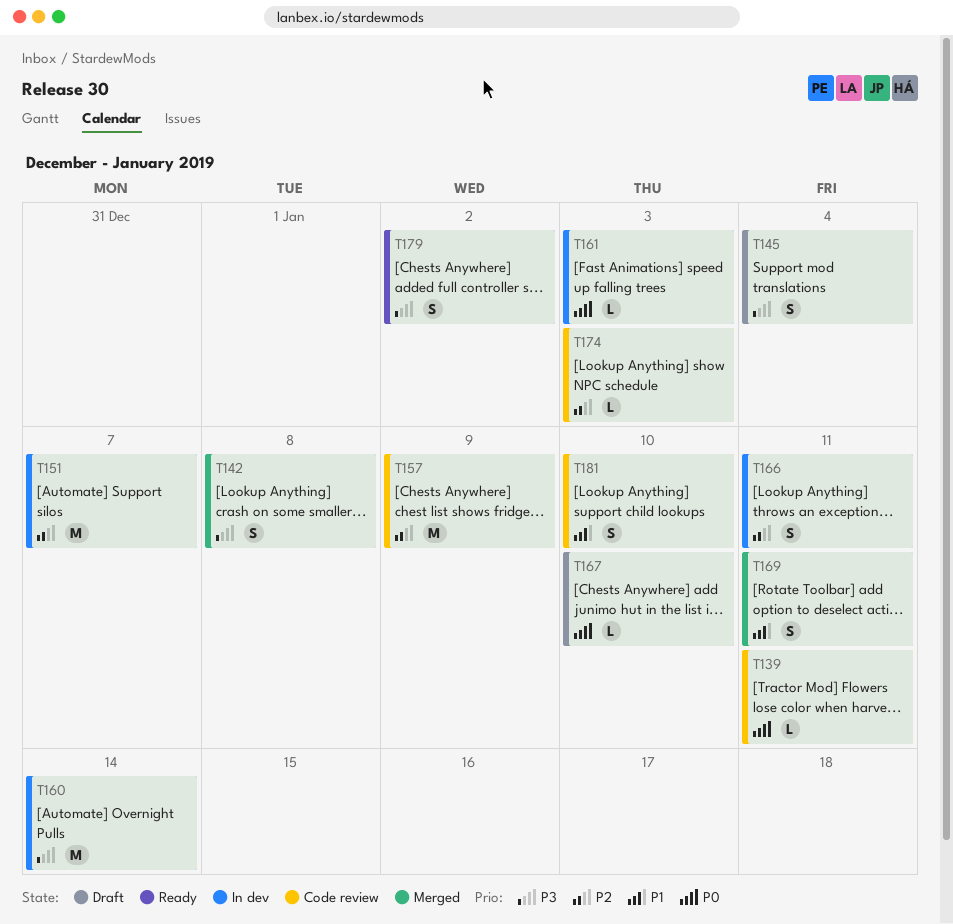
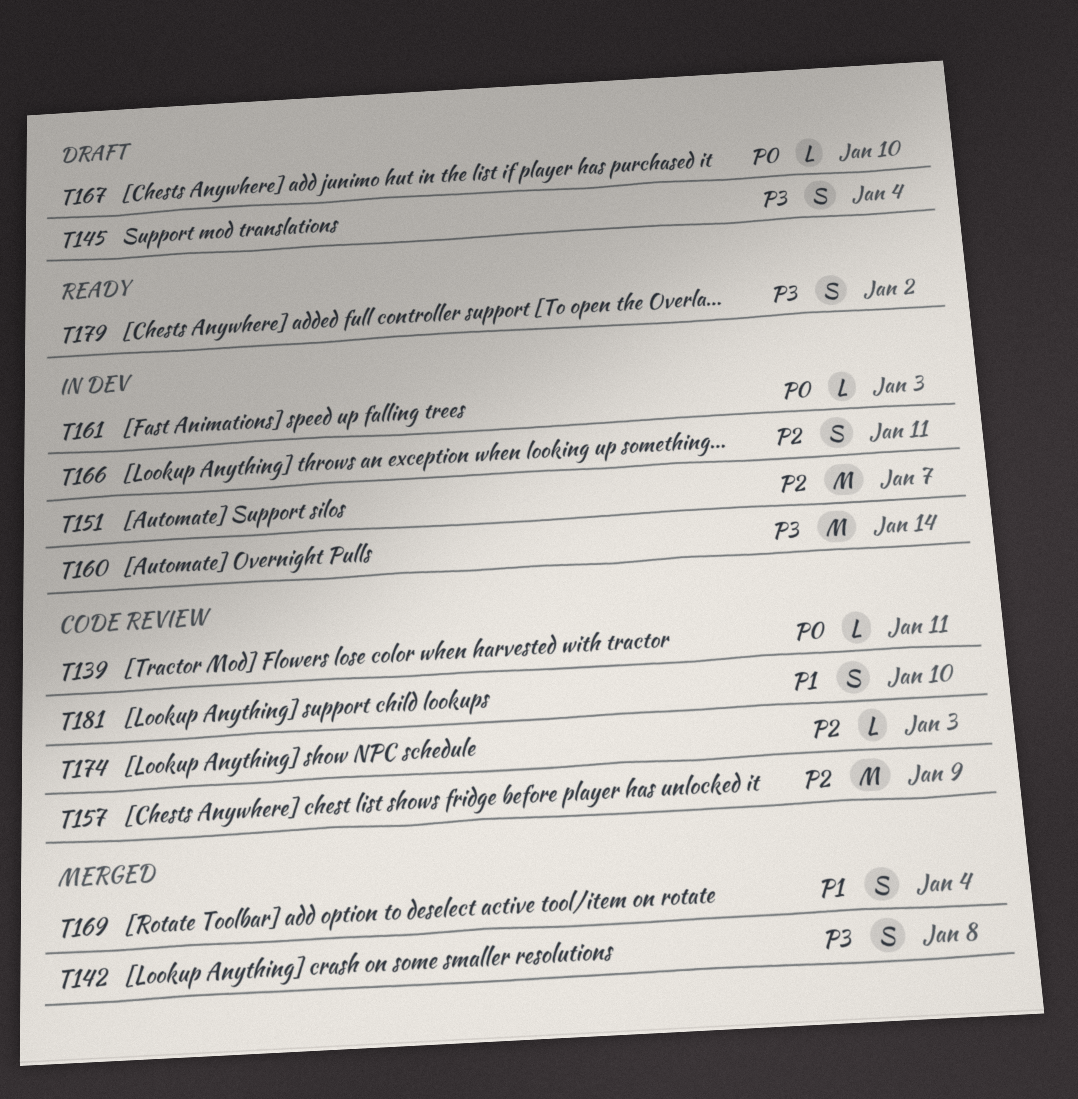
T169, due: Jan 11 -> Jan 4

